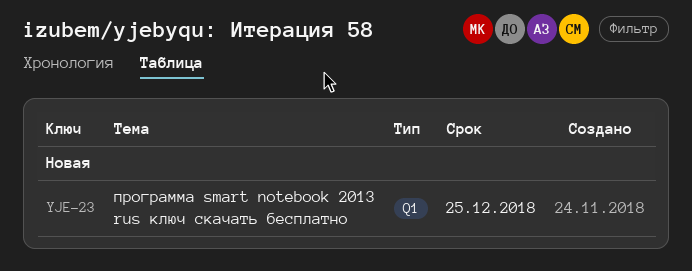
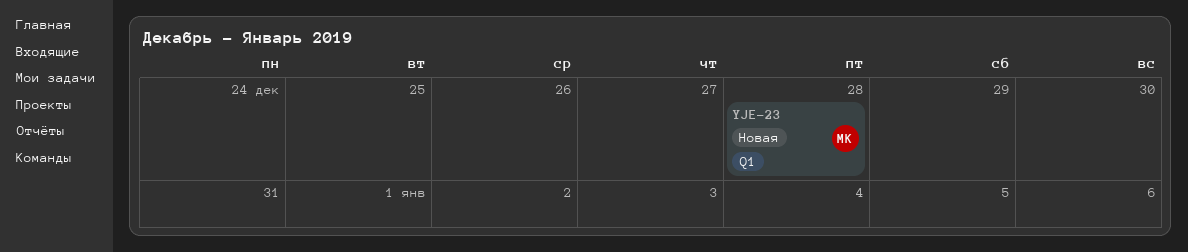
YJE-23, due: Dec 25 -> Dec 28

